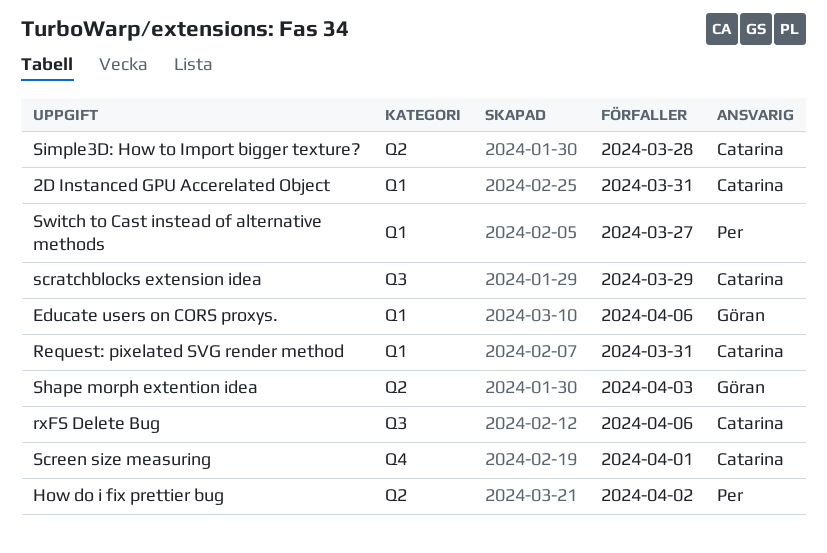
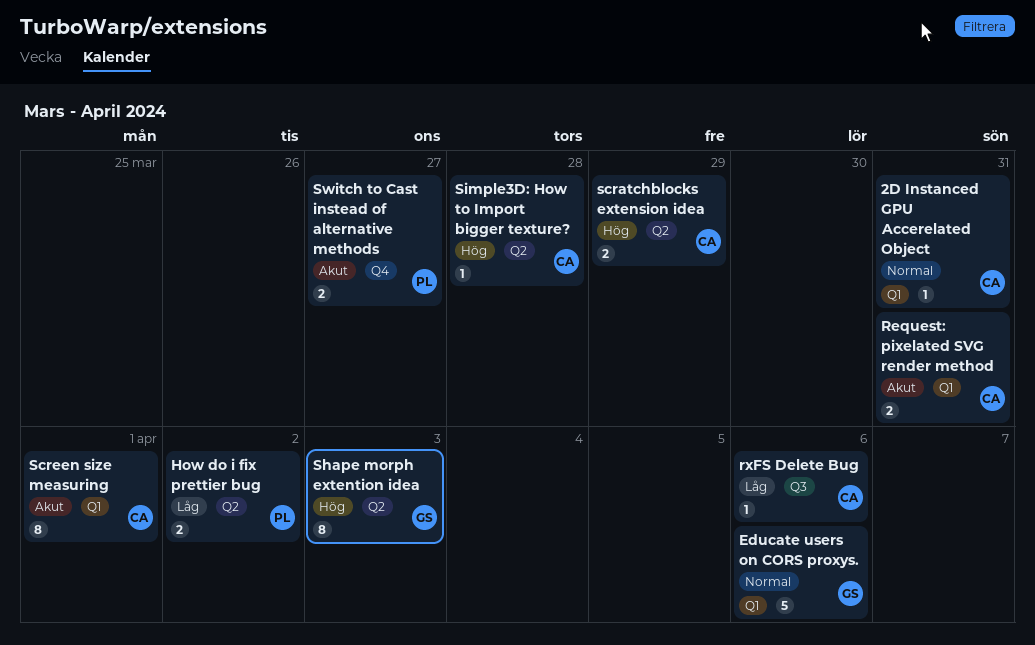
scratchblocks extension idea, label: Q3 -> Q2
Screen size measuring, label: Q4 -> Q1
Switch to Cast instead of alternative methods, label: Q1 -> Q4

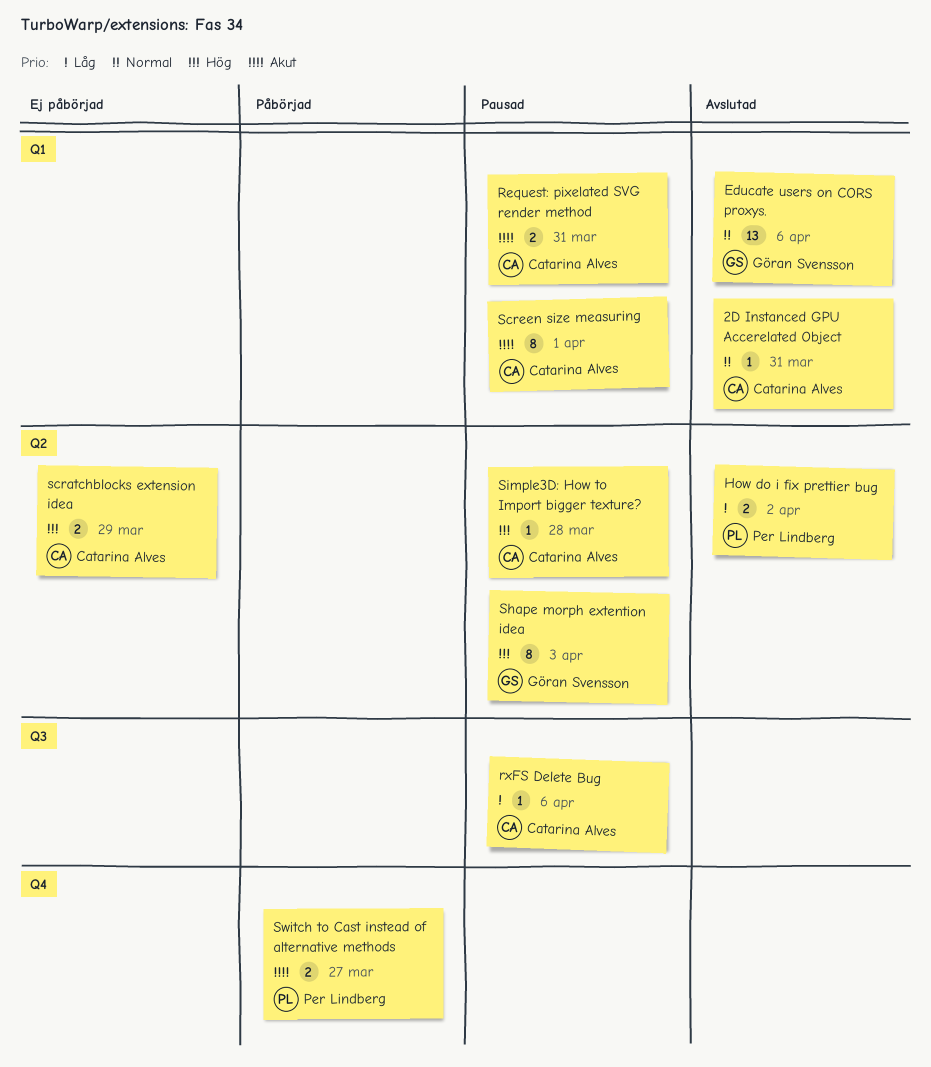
Educate users on CORS proxys., estimate: 5 -> 13

